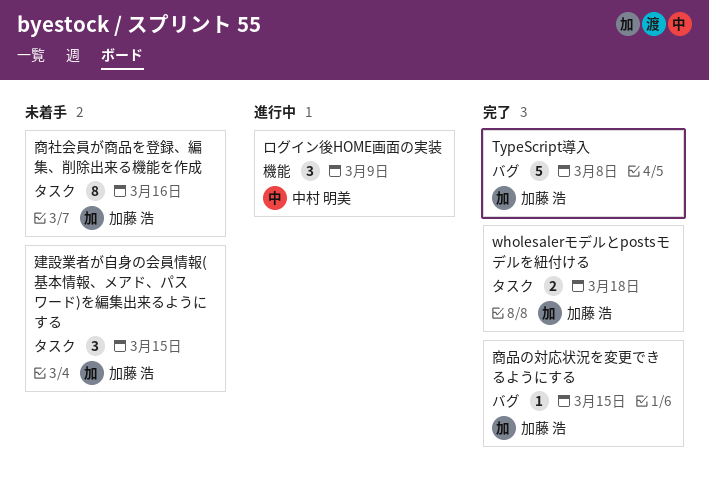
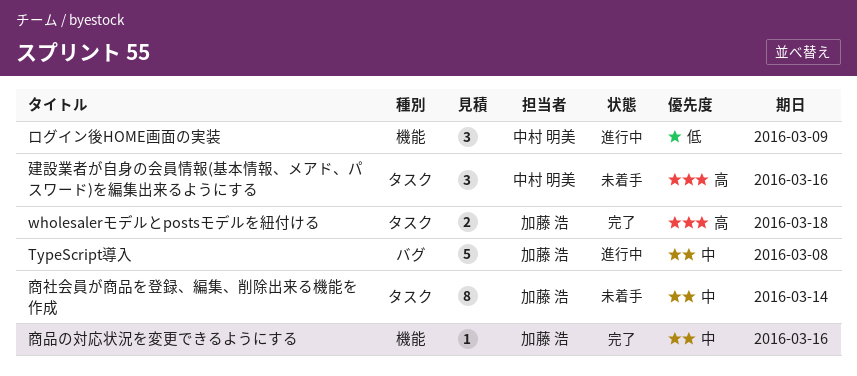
TypeScript導入, status: 完了 -> 進行中
商品の対応状況を変更できるようにする, label: バグ -> 機能
商品の対応状況を変更できるようにする, due: Mar 15 -> Mar 16
商社会員が商品を登録、編集、削除出来る機能を作成, due: Mar 16 -> Mar 14
建設業者が自身の会員情報(基本情報、メアド、パスワード)を編集出来るようにする, owner: 加藤 浩 -> 中村 明美
建設業者が自身の会員情報(基本情報、メアド、パスワード)を編集出来るようにする, due: Mar 15 -> Mar 16

